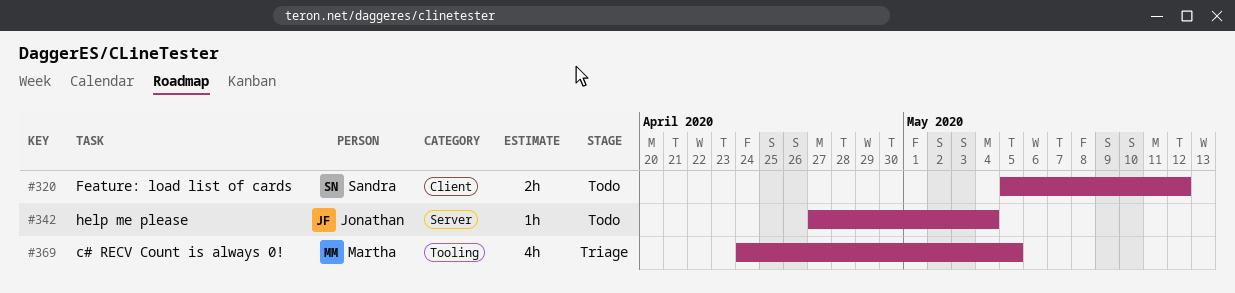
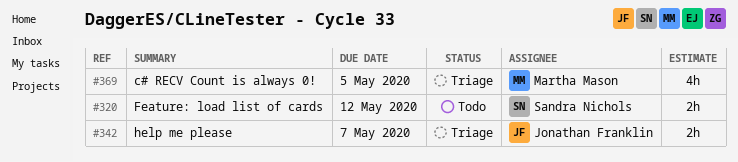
#342, status: Todo -> Triage
#342, estimate: 1h -> 2h
#342, due: May 4 -> May 7

